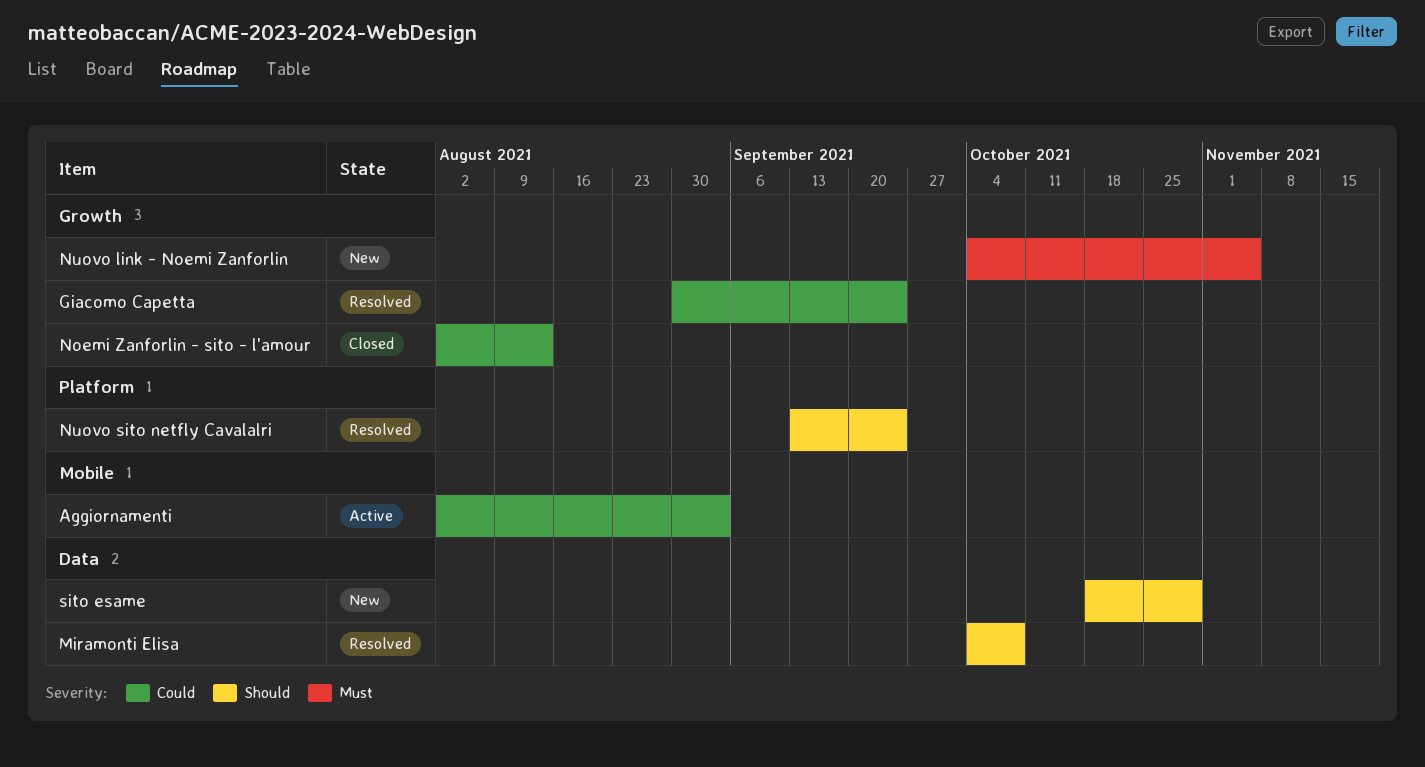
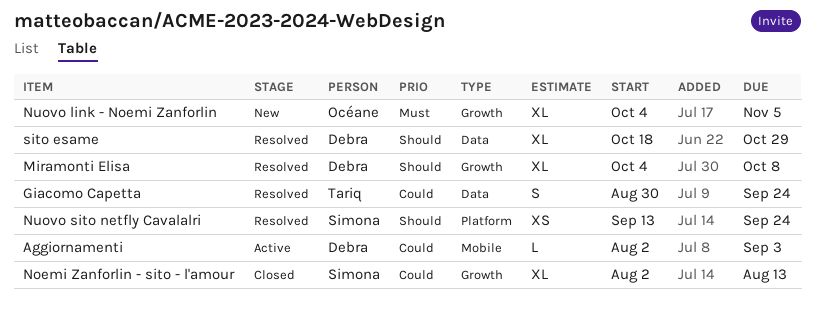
Giacomo Capetta, label: Growth -> Data
Miramonti Elisa, label: Data -> Growth
sito esame, status: New -> Resolved

